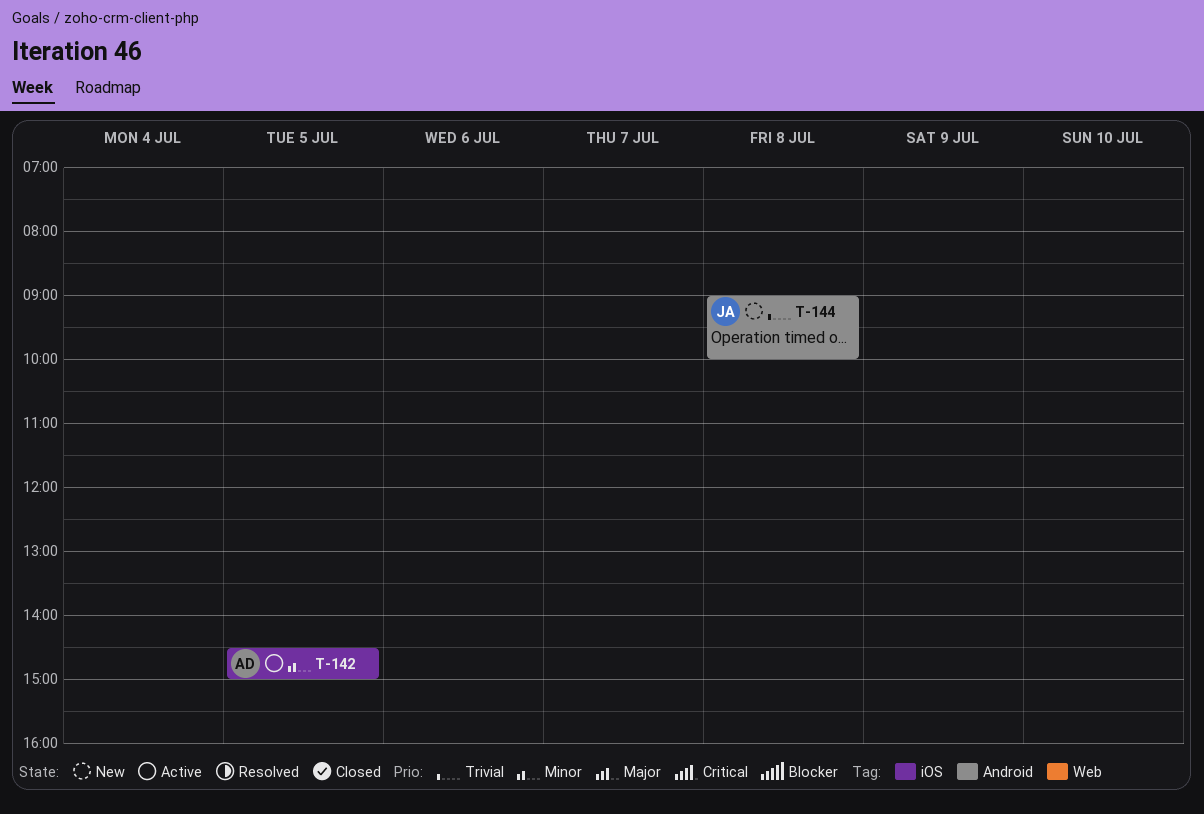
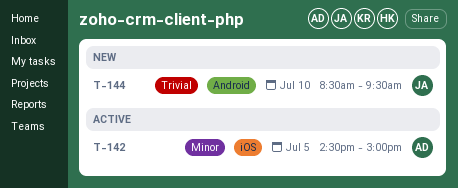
T-144, day: Jul 8 -> Jul 10
T-144, begins: 09:00 -> 08:30
T-144, ends: 10:00 -> 09:30

